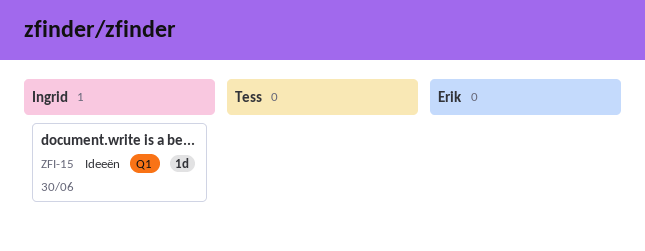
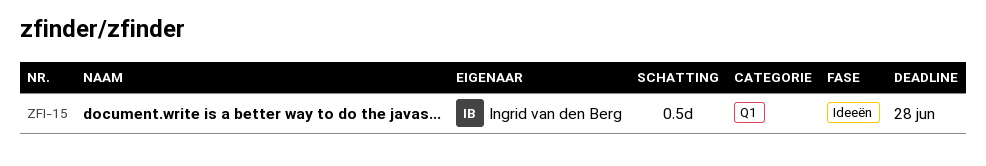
ZFI-15, estimate: 1d -> 0.5d
ZFI-15, due: Jun 30 -> Jun 28

